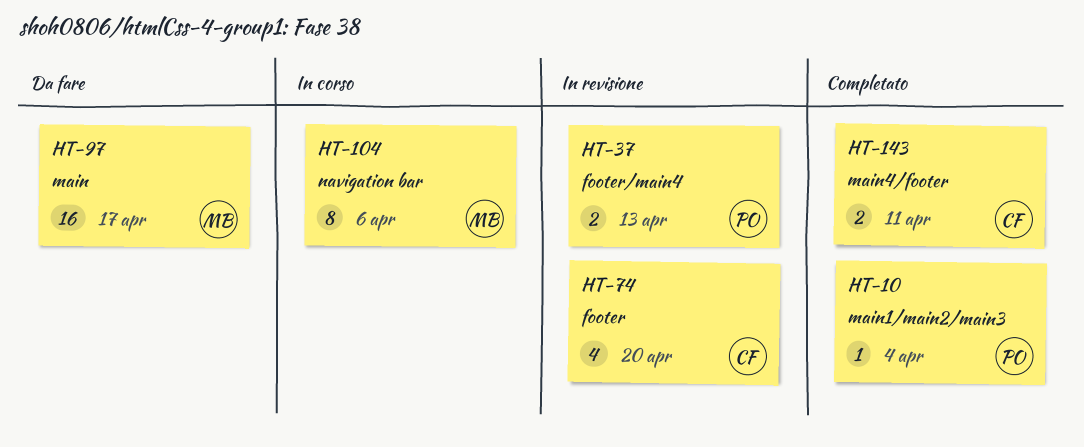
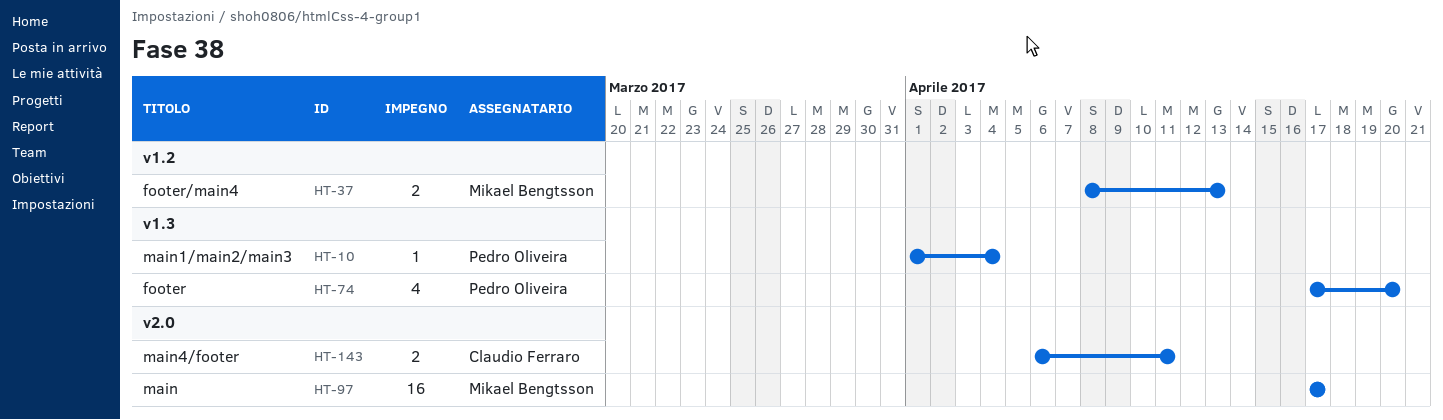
HT-37, owner: Pedro Oliveira -> Mikael Bengtsson
HT-74, owner: Claudio Ferraro -> Pedro Oliveira
HT-104: present -> none

